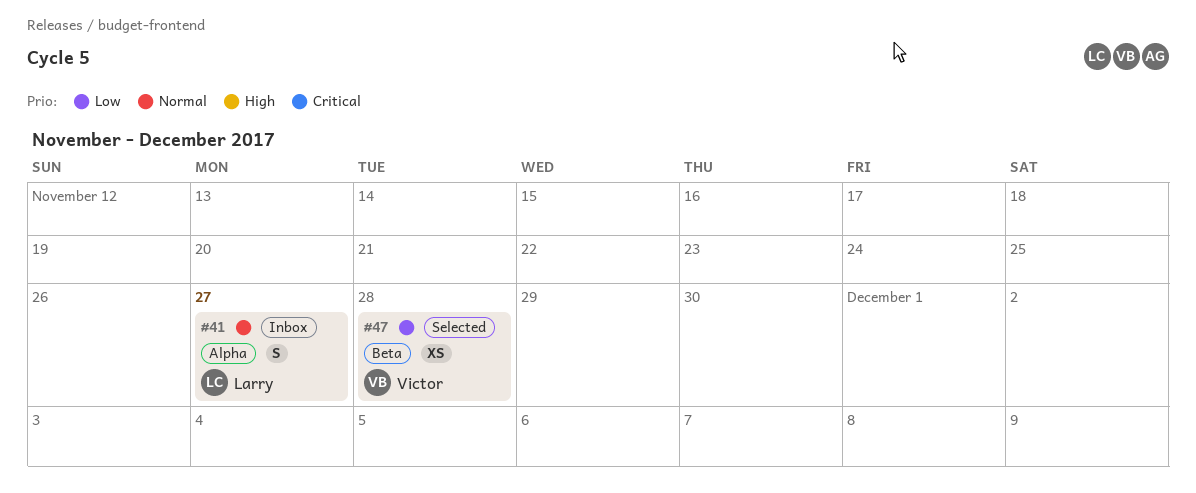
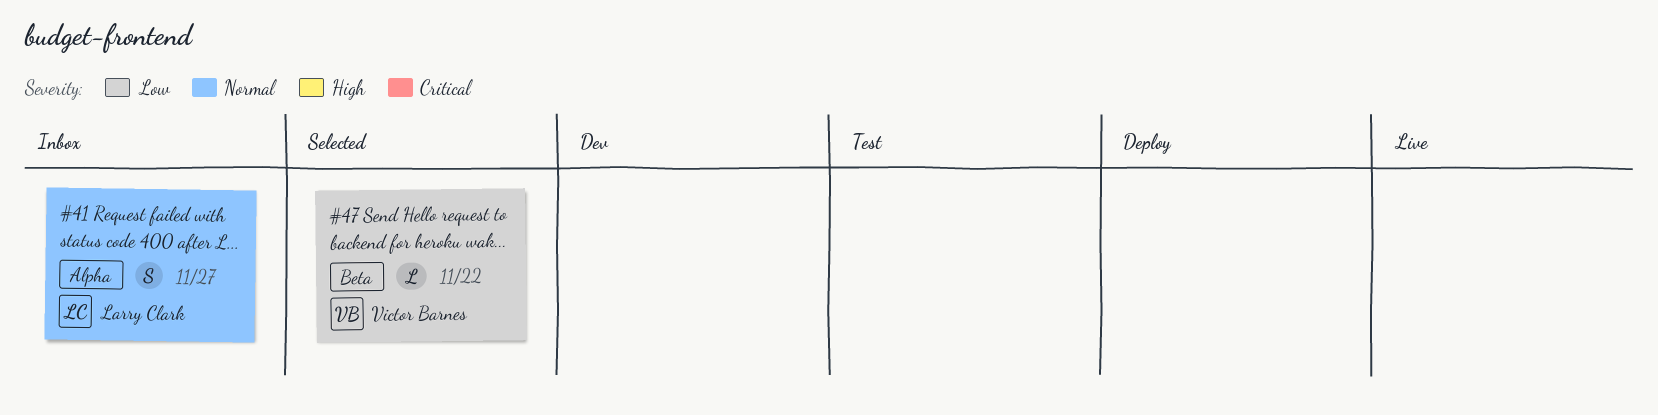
#47, estimate: XS -> L
#47, due: Nov 28 -> Nov 22

